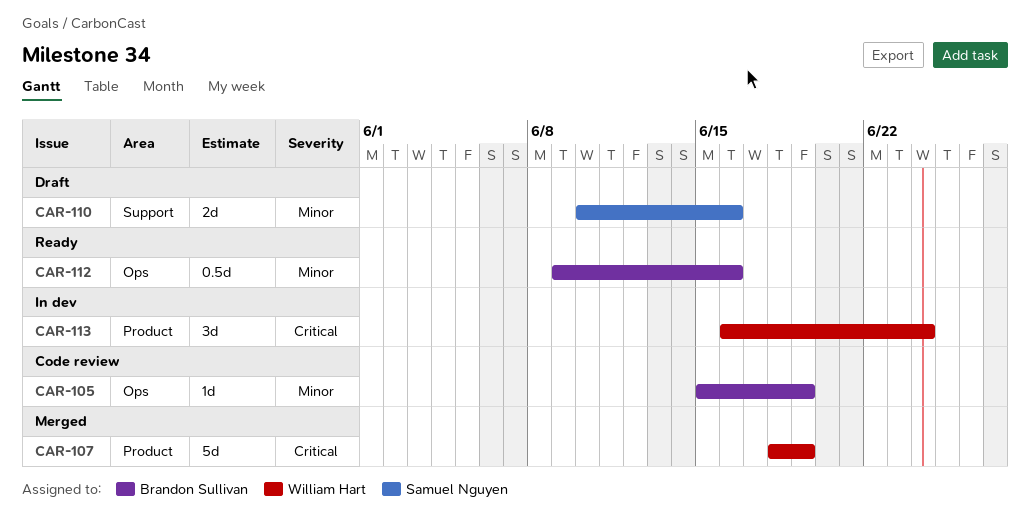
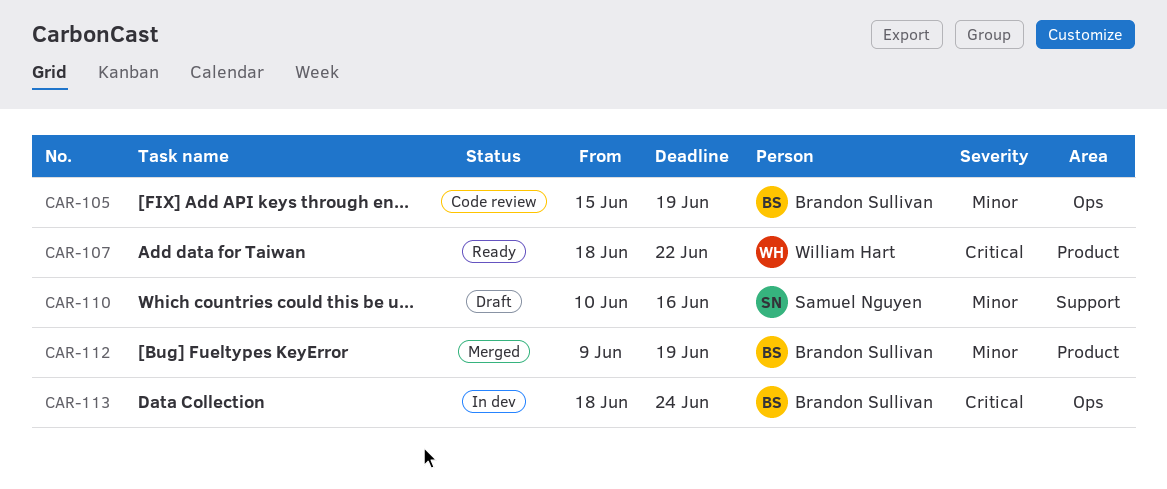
CAR-107, status: Merged -> Ready
CAR-107, due: Jun 19 -> Jun 22
CAR-112, status: Ready -> Merged
CAR-112, label: Ops -> Product
CAR-112, due: Jun 16 -> Jun 19
CAR-113, owner: William Hart -> Brandon Sullivan
CAR-113, label: Product -> Ops
CAR-113, start: Jun 16 -> Jun 18

